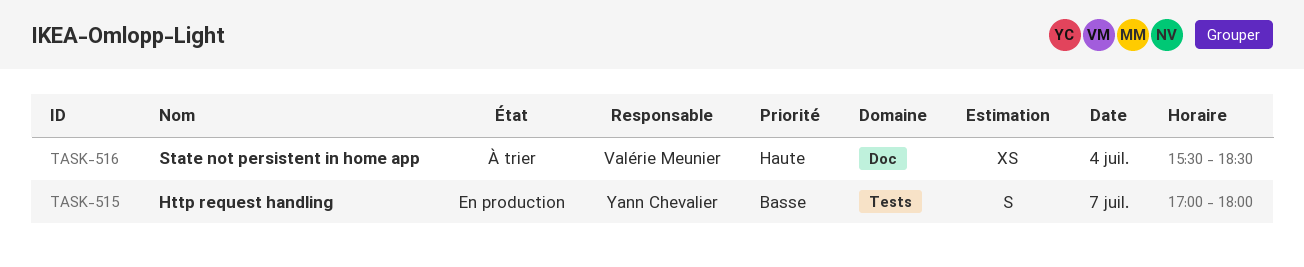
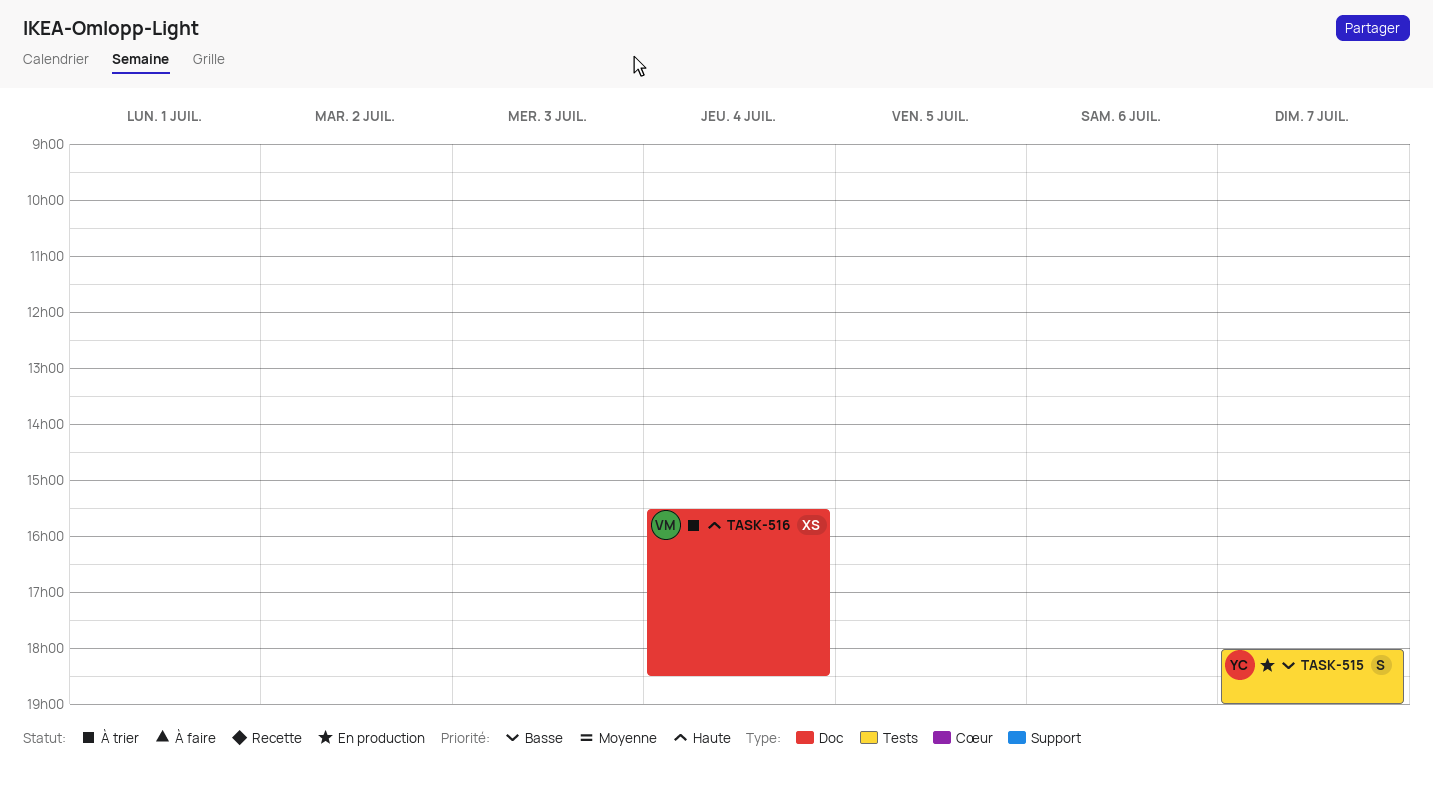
TASK-515, begins: 17:00 -> 18:00
TASK-515, ends: 18:00 -> 19:00

